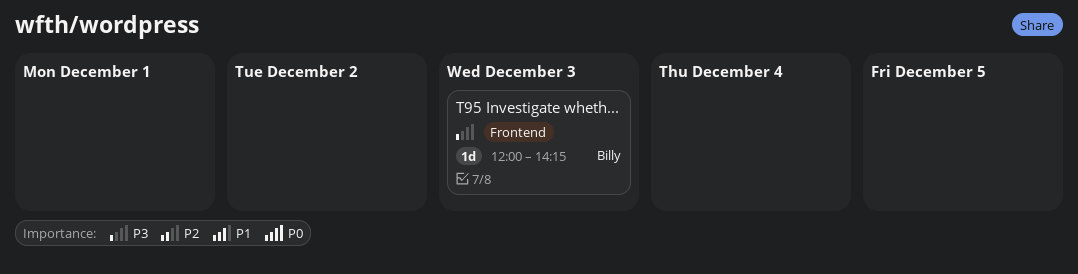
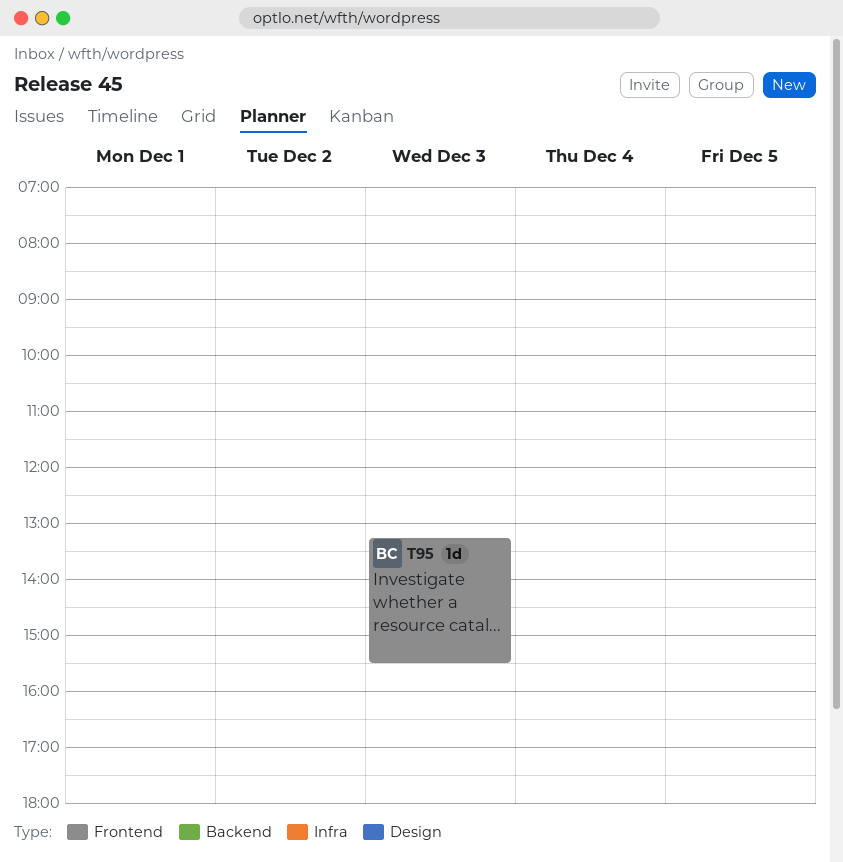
T95, begins: 12:00 -> 13:15
T95, ends: 14:15 -> 15:30

